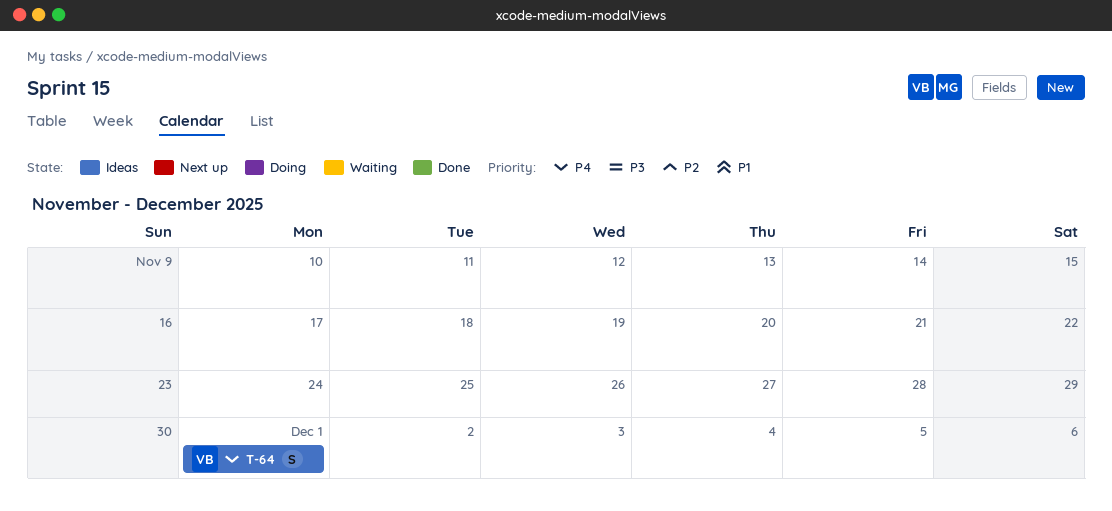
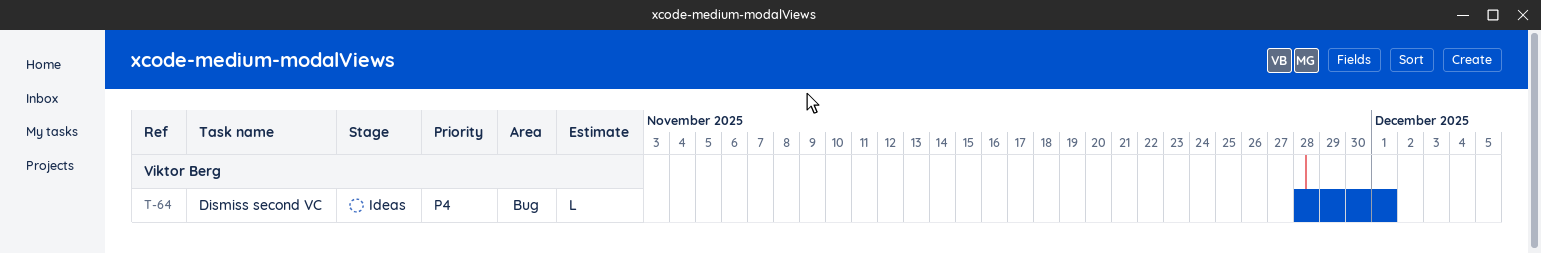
T-64, estimate: S -> L
T-64, start: Dec 1 -> Nov 28

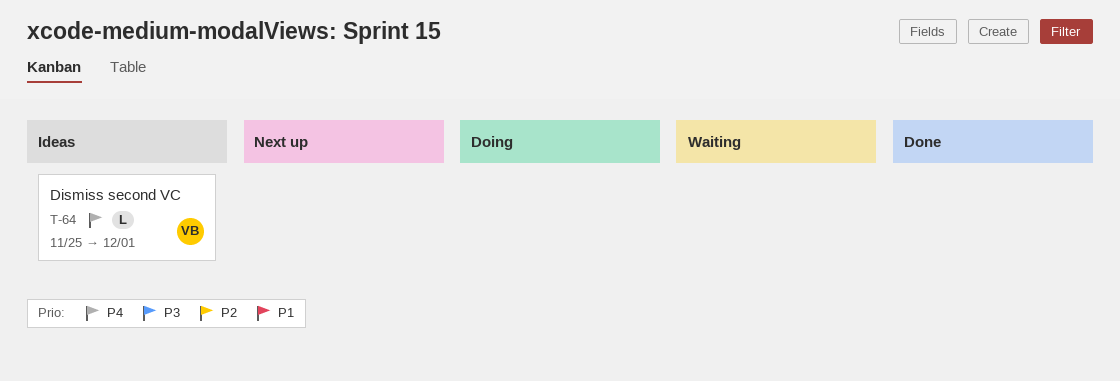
T-64, start: Nov 28 -> Nov 25

